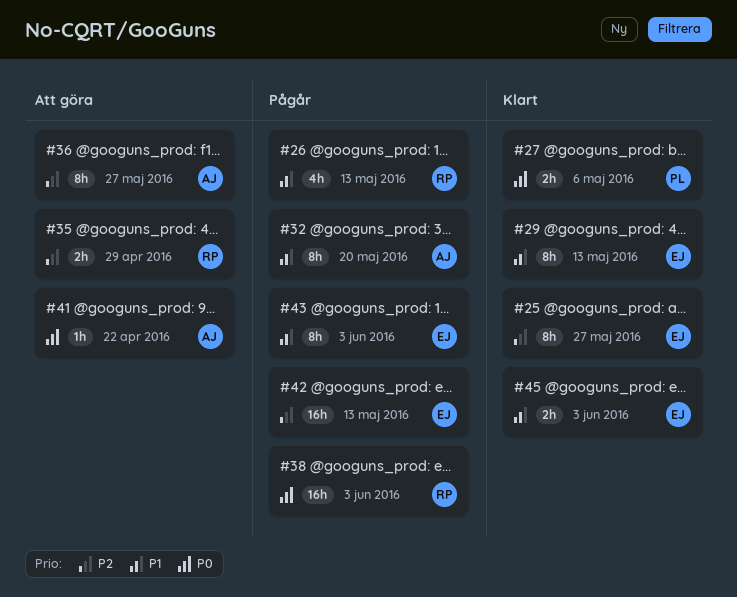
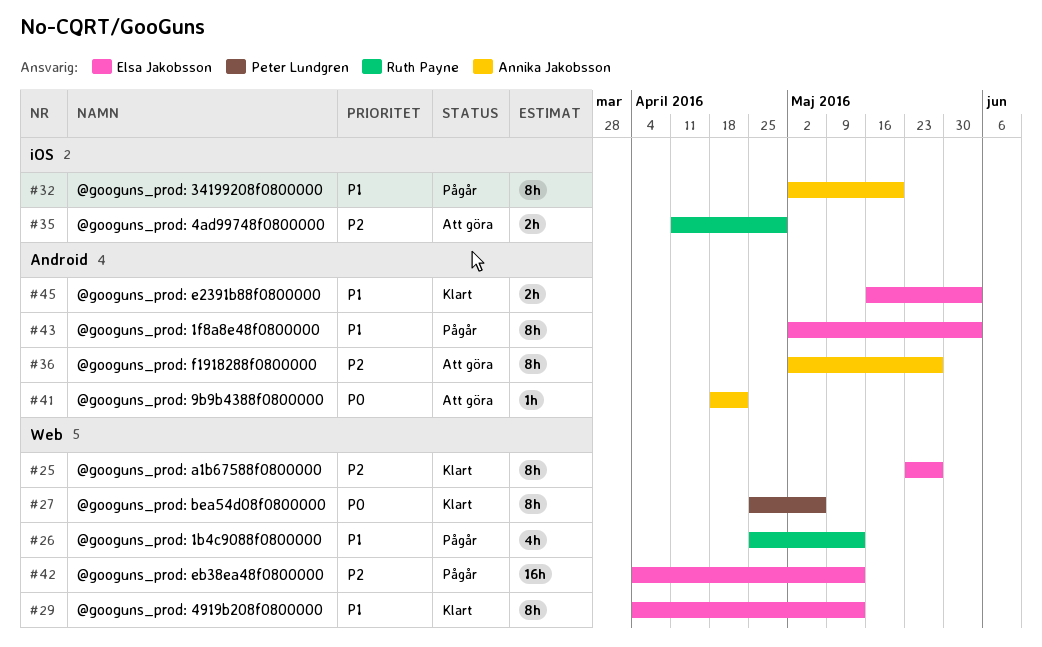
#27, estimate: 2h -> 8h
#38: present -> none

